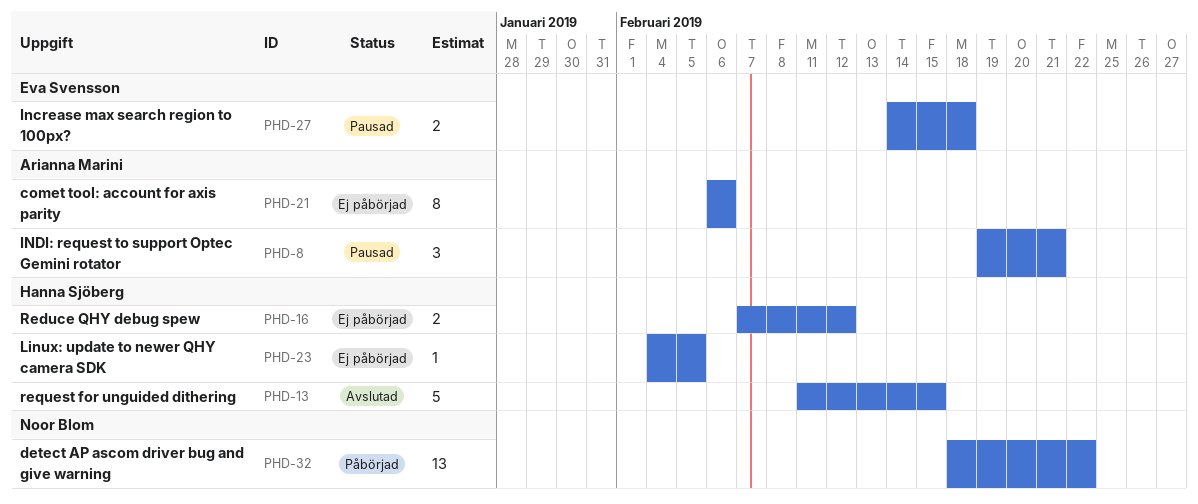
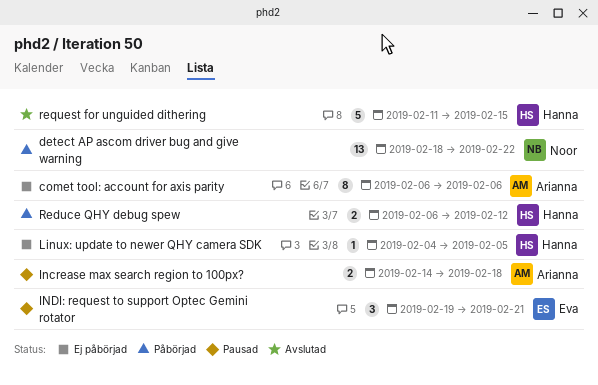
Increase max search region to 100px?, owner: Eva Svensson -> Arianna Marini
INDI: request to support Optec Gemini rotator, owner: Arianna Marini -> Eva Svensson
Reduce QHY debug spew, status: Ej påbörjad -> Påbörjad
Reduce QHY debug spew, start: Feb 7 -> Feb 6

